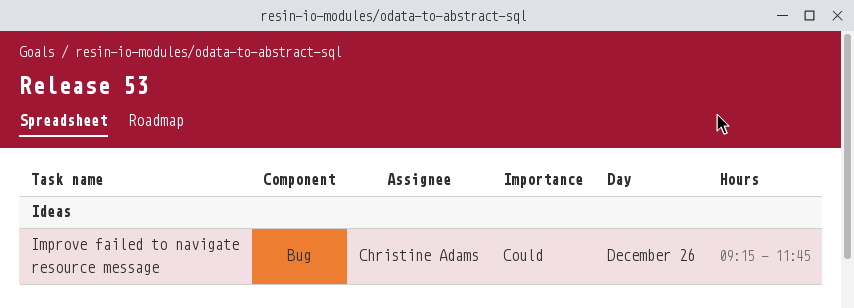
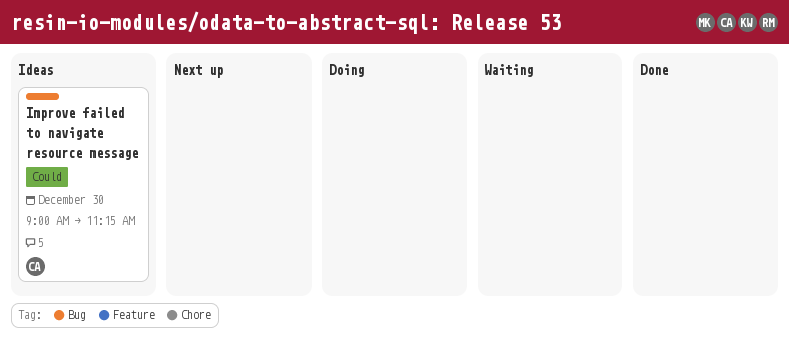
Improve failed to navigate resource message, day: Dec 26 -> Dec 30
Improve failed to navigate resource message, begins: 09:15 -> 09:00
Improve failed to navigate resource message, ends: 11:45 -> 11:15

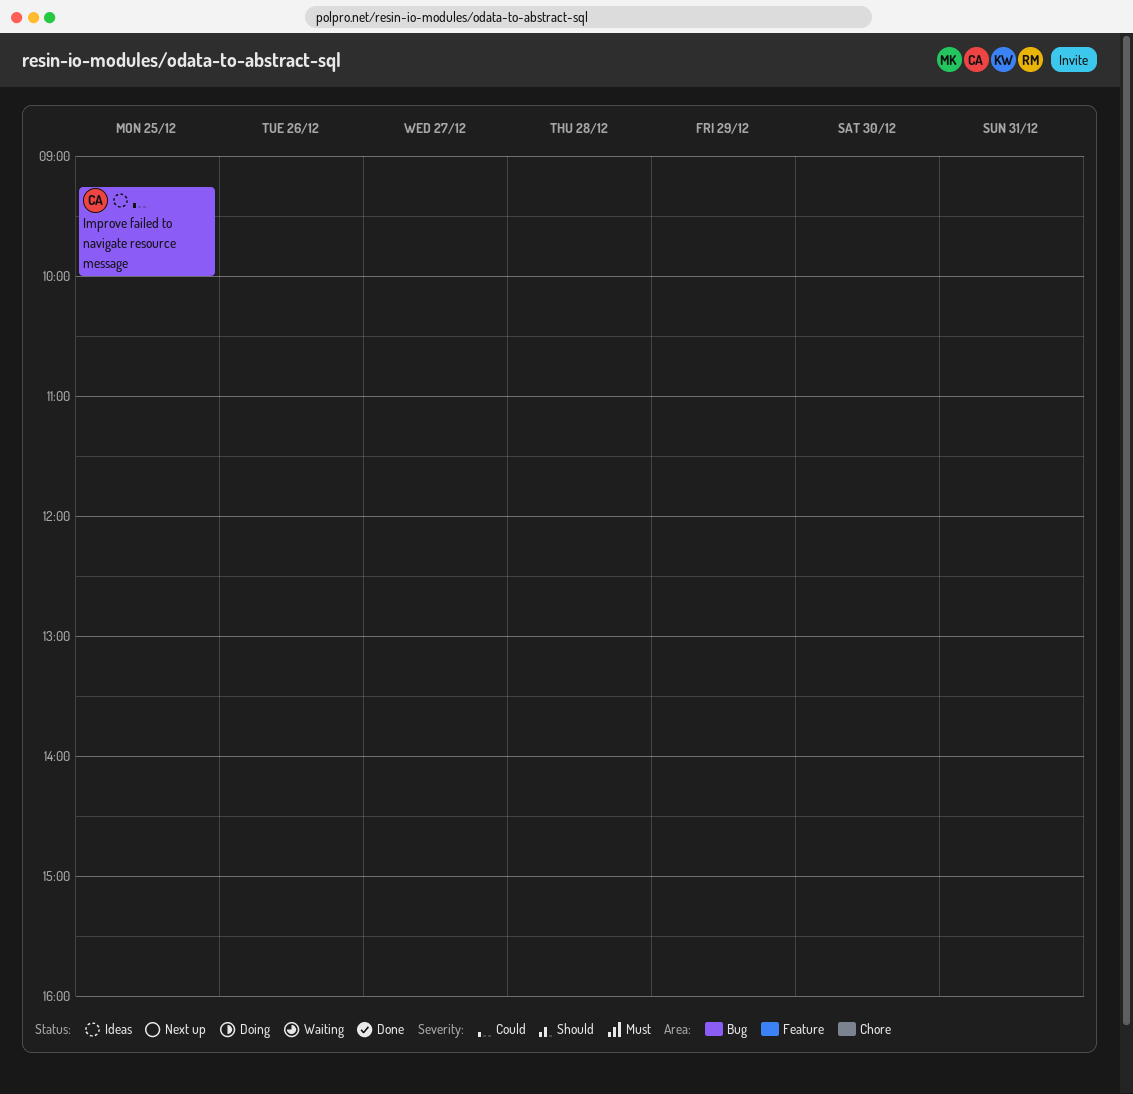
Improve failed to navigate resource message, day: Dec 30 -> Dec 25
Improve failed to navigate resource message, begins: 09:00 -> 09:15
Improve failed to navigate resource message, ends: 11:15 -> 10:00

